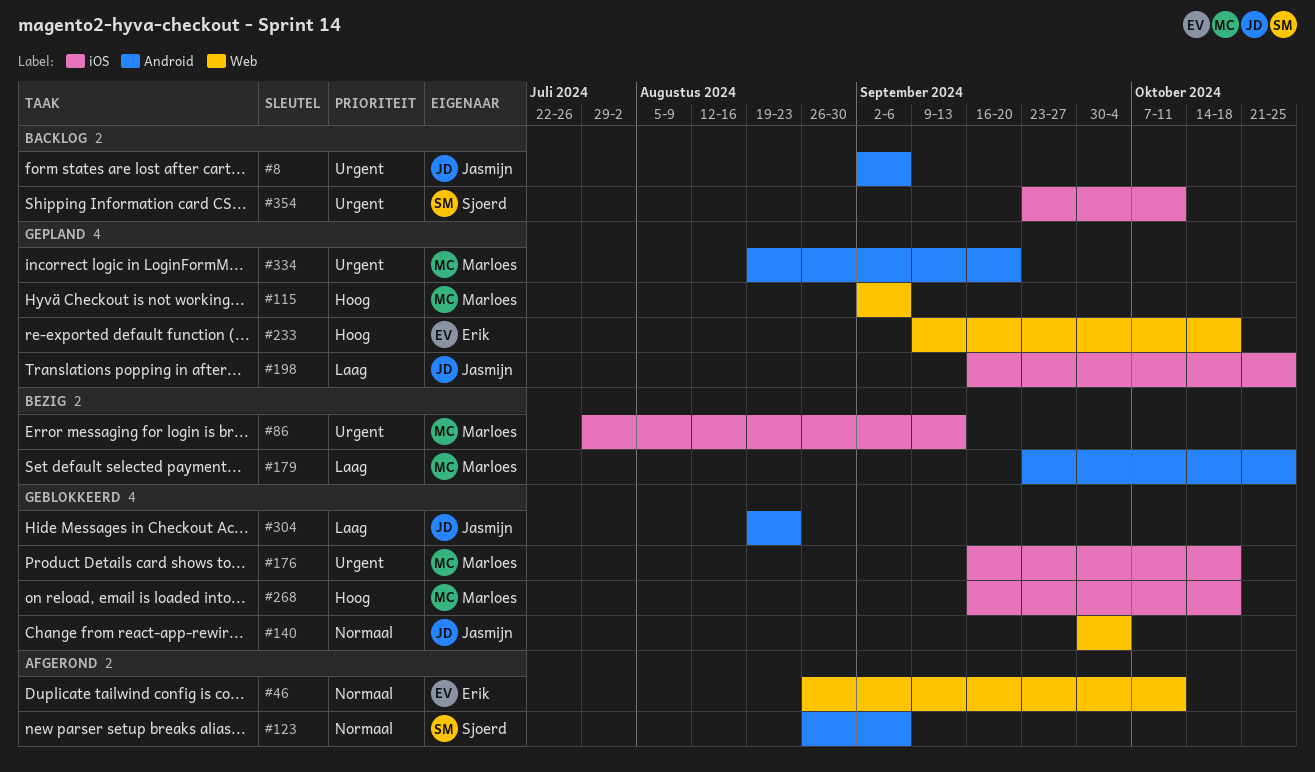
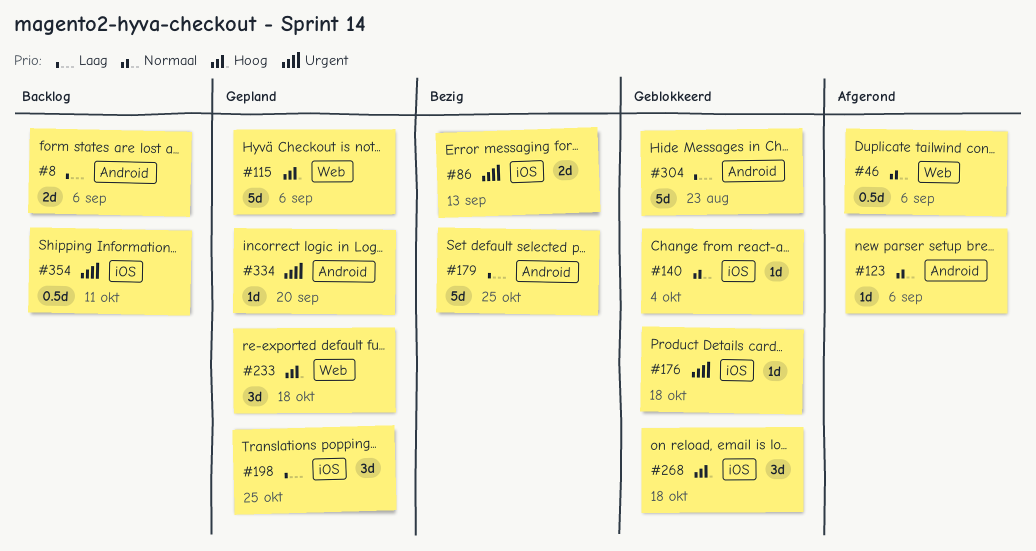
#8, priority: Urgent -> Laag
#46, due: Oct 11 -> Sep 6
#140, label: Web -> iOS

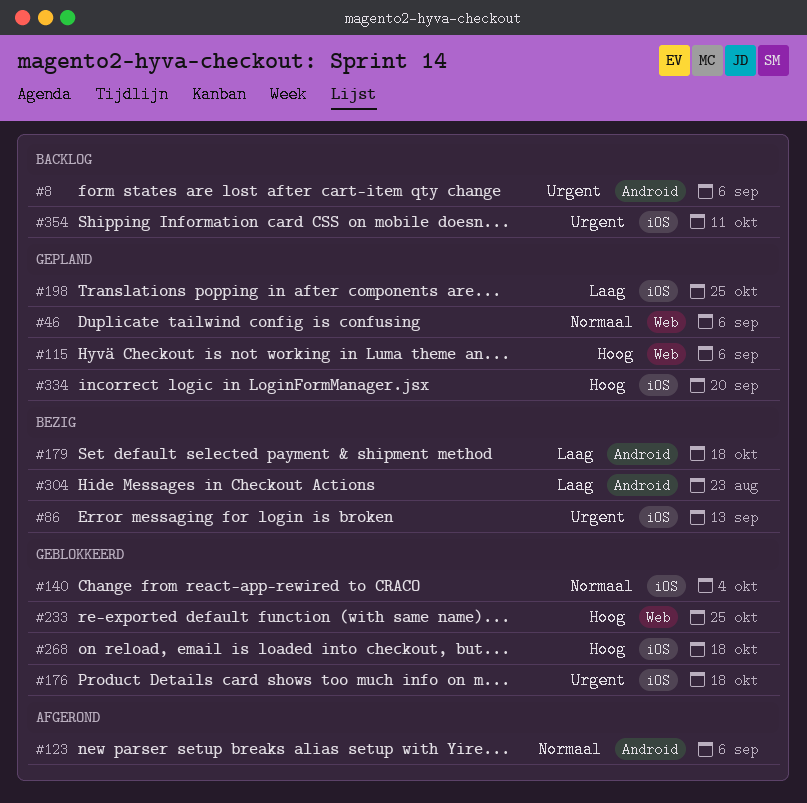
#8, priority: Laag -> Urgent
#46, status: Afgerond -> Gepland
#179, due: Oct 25 -> Oct 18
#233, status: Gepland -> Geblokkeerd
#233, due: Oct 18 -> Oct 25
#304, status: Geblokkeerd -> Bezig
#334, priority: Urgent -> Hoog
#334, label: Android -> iOS

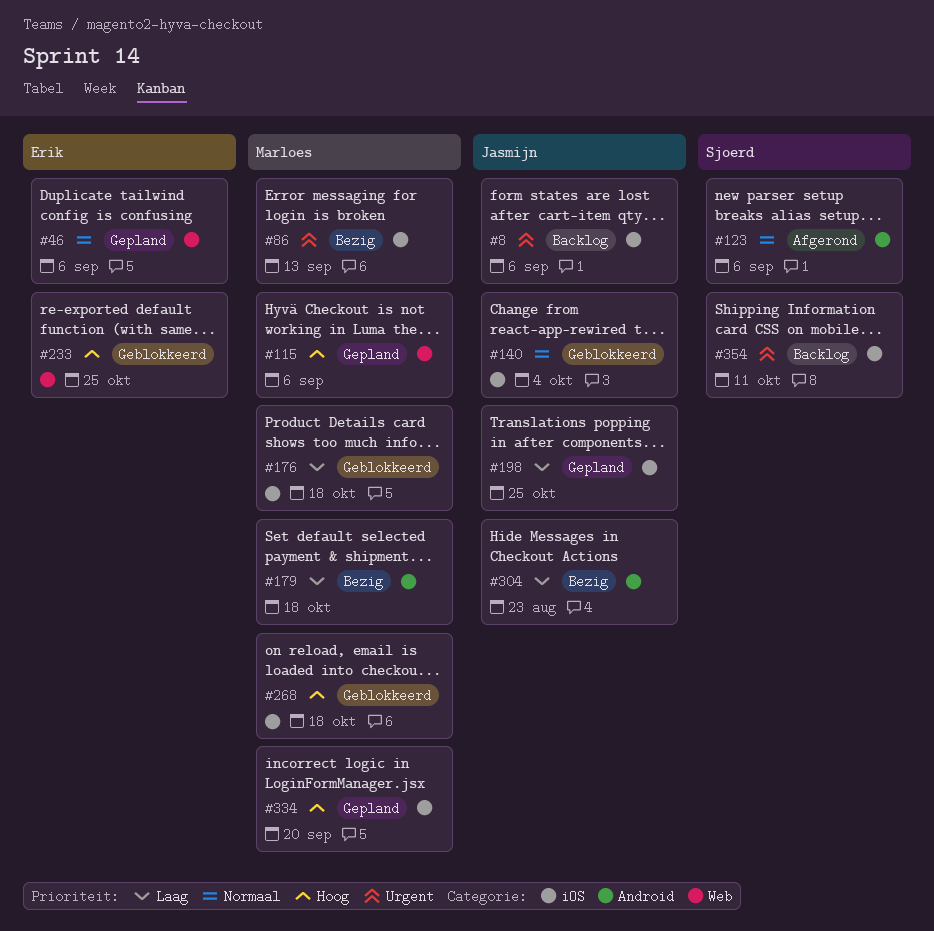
#8, label: Android -> iOS
#176, priority: Urgent -> Laag

